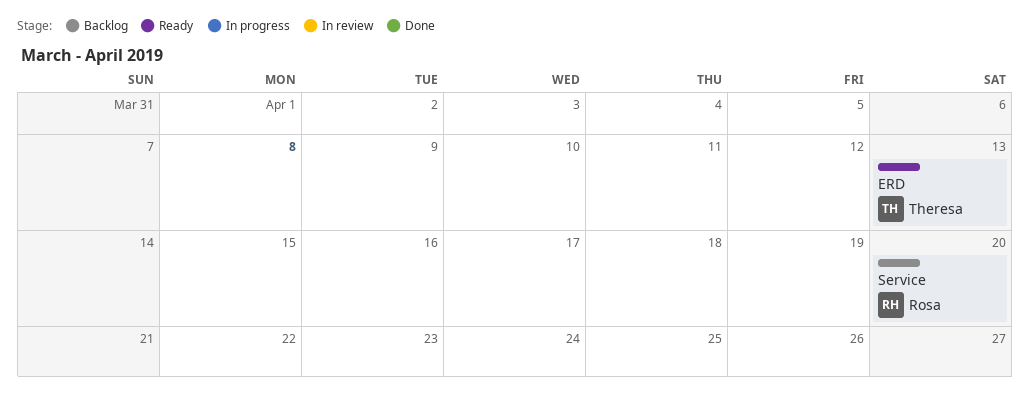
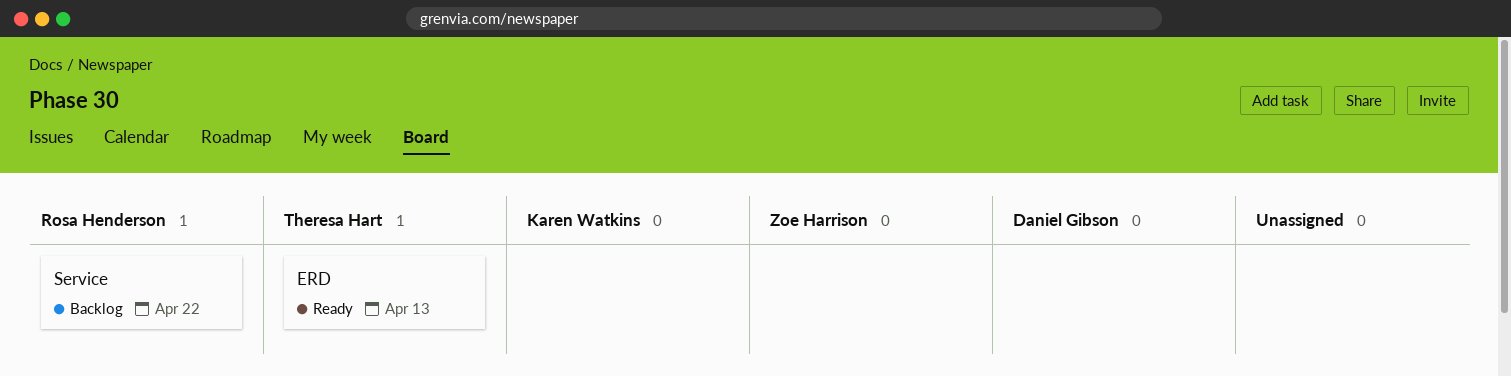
Service, due: Apr 20 -> Apr 22

